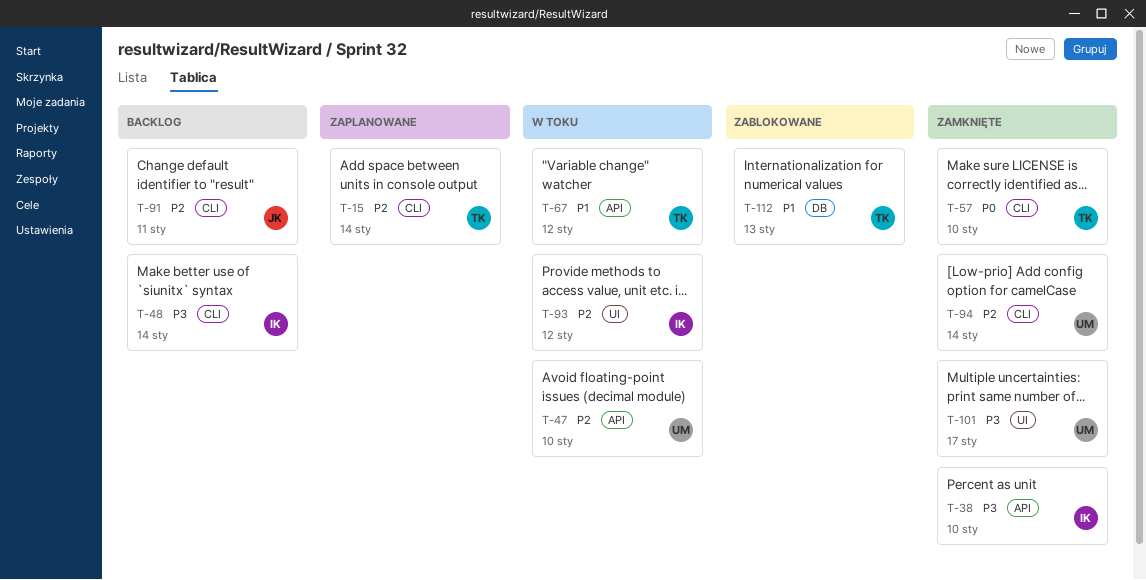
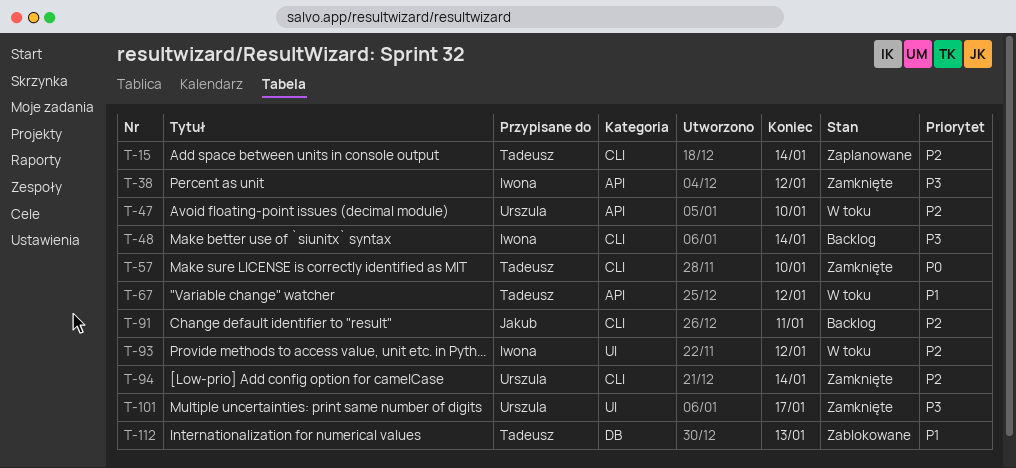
T-38, due: Jan 10 -> Jan 12

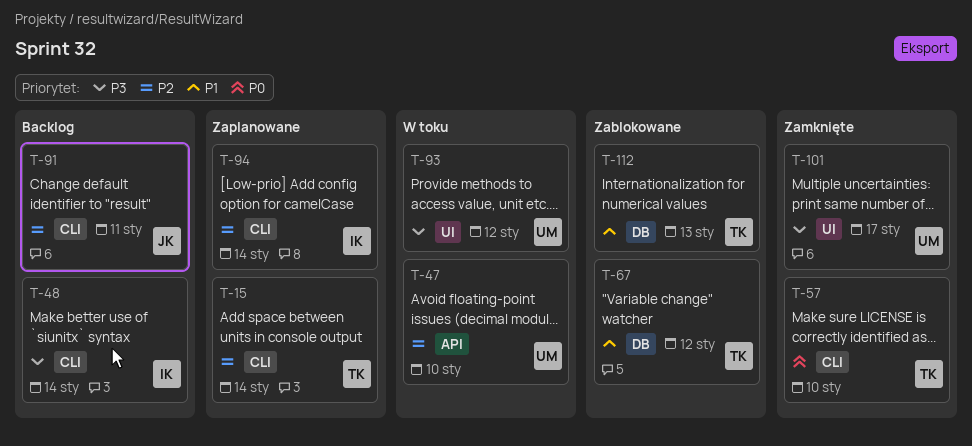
T-38: present -> none
T-67, status: W toku -> Zablokowane
T-67, label: API -> DB
T-93, owner: Iwona -> Urszula
T-93, priority: P2 -> P3
T-94, status: Zamknięte -> Zaplanowane
T-94, owner: Urszula -> Iwona

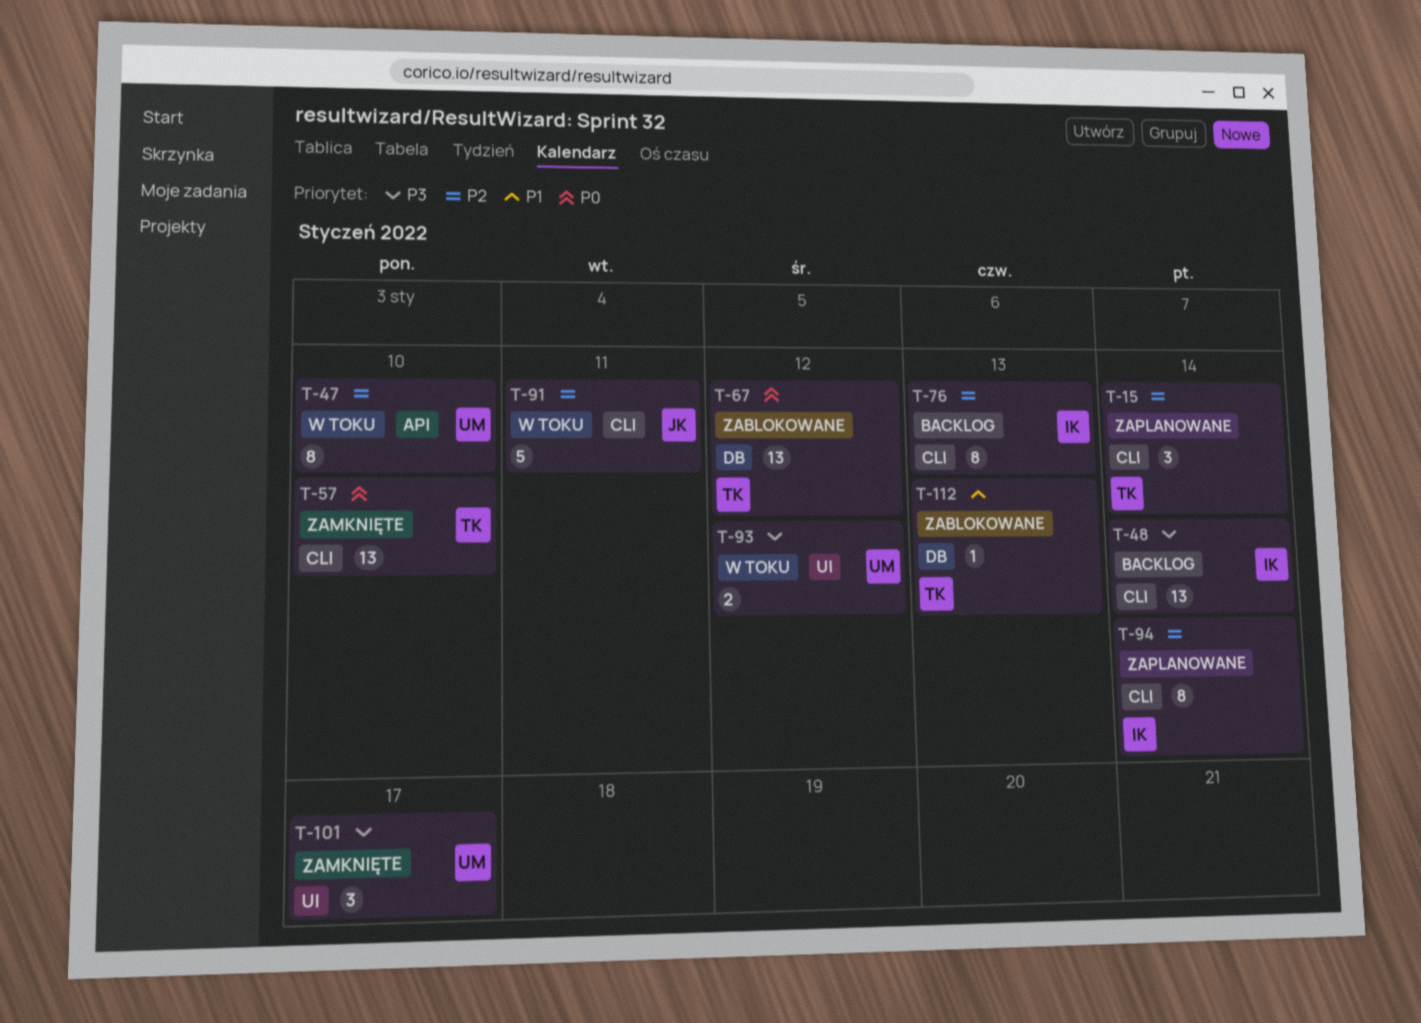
T-67, priority: P1 -> P0
T-76: none -> present
T-91, status: Backlog -> W toku

